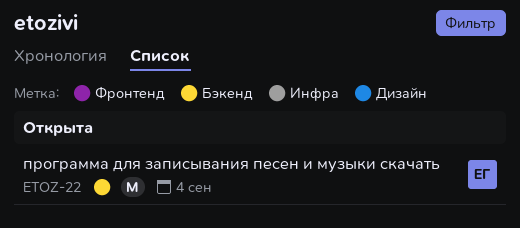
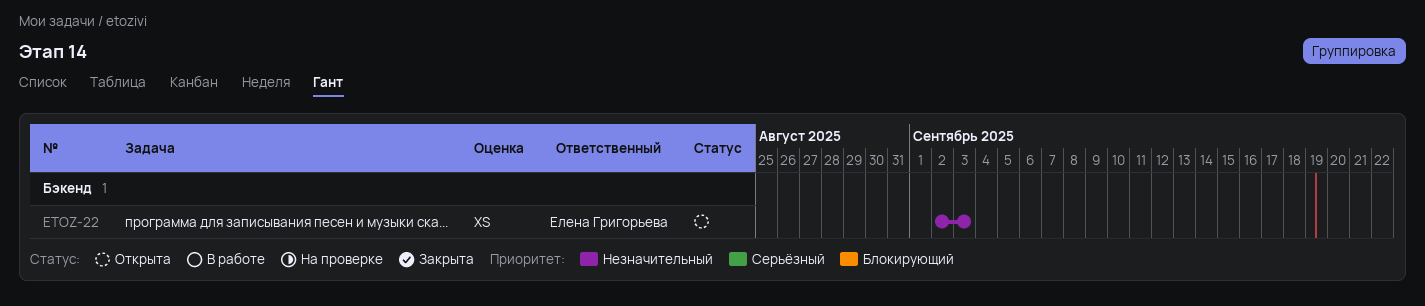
ETOZ-22, estimate: M -> XS
ETOZ-22, due: Sep 4 -> Sep 3

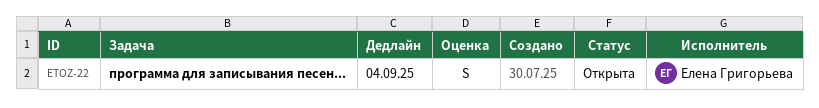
ETOZ-22, estimate: XS -> S
ETOZ-22, due: Sep 3 -> Sep 4

